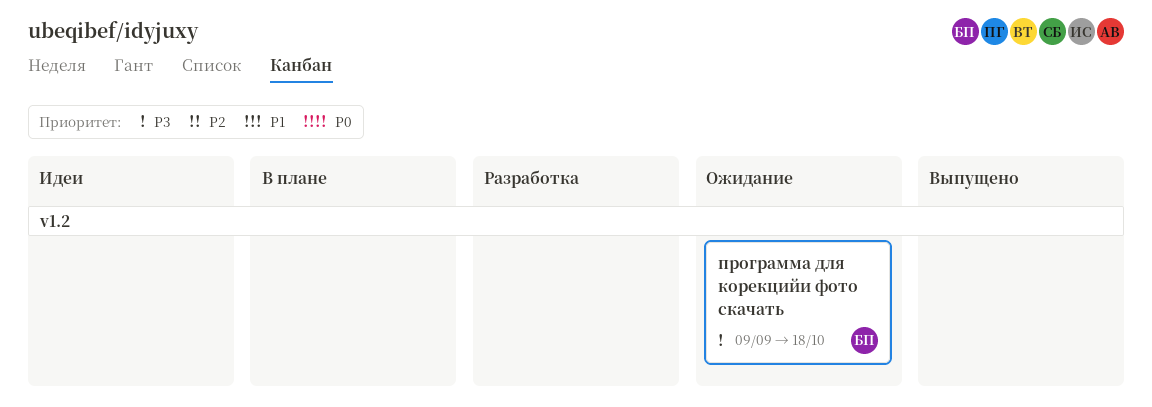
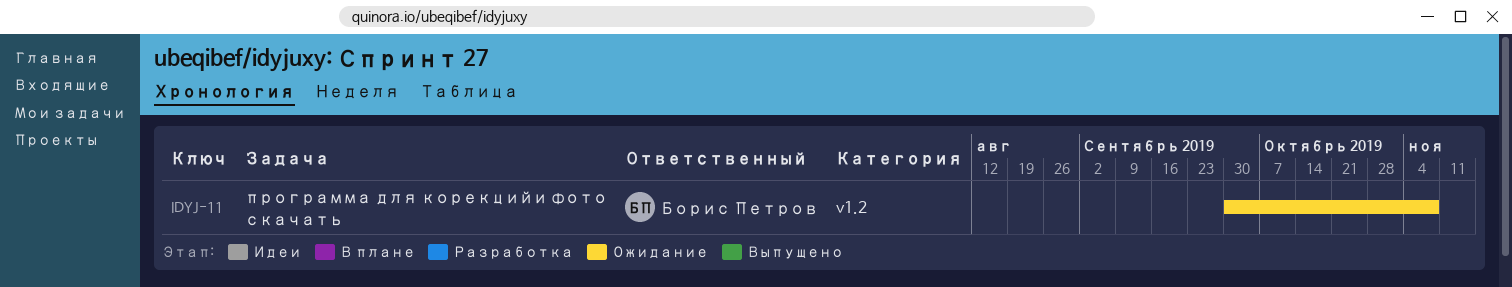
программа для корекцийи фото скачать, start: Sep 9 -> Sep 30
программа для корекцийи фото скачать, due: Oct 18 -> Nov 8

